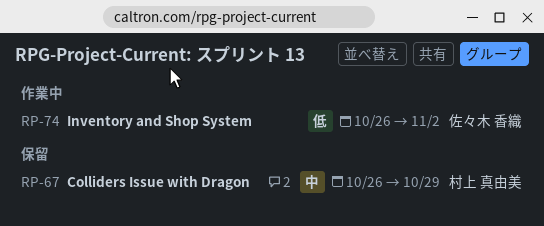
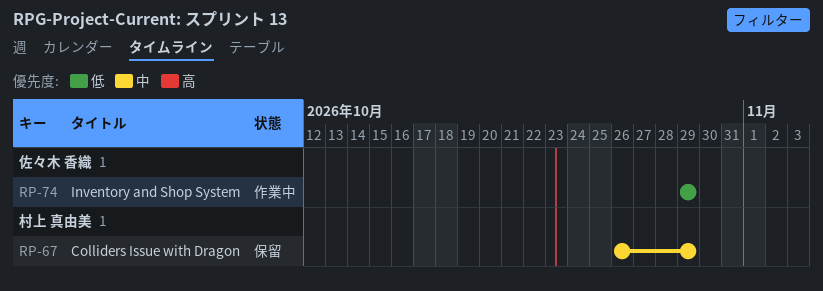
RP-74, start: Oct 26 -> Oct 29
RP-74, due: Nov 2 -> Oct 29

